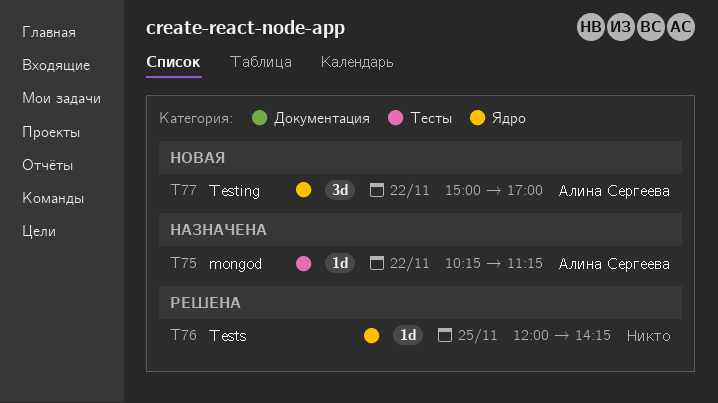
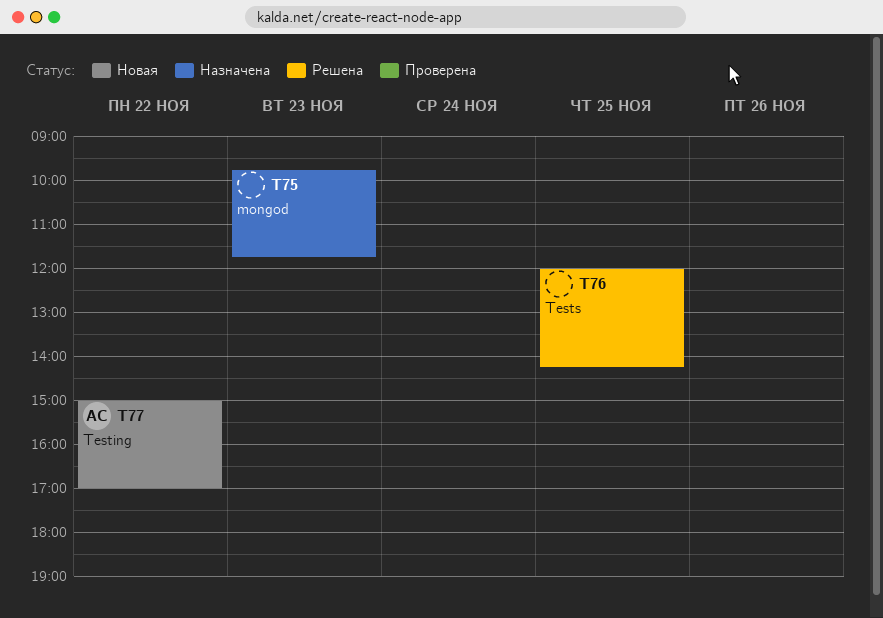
T75, owner: Алина Сергеева -> none
T75, day: Nov 22 -> Nov 23
T75, begins: 10:15 -> 09:45
T75, ends: 11:15 -> 11:45

